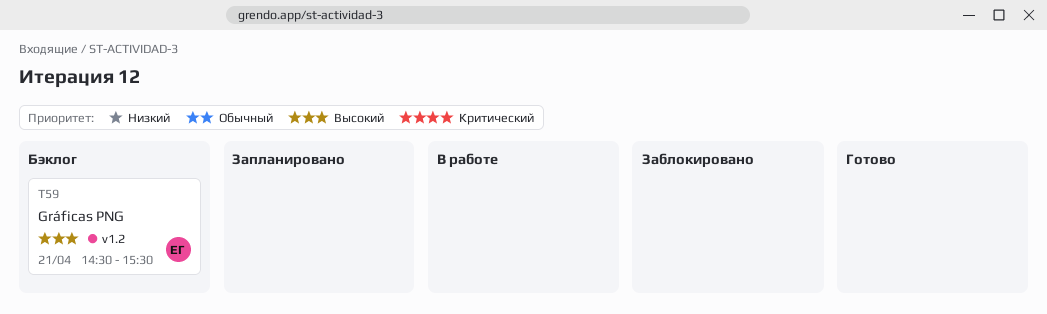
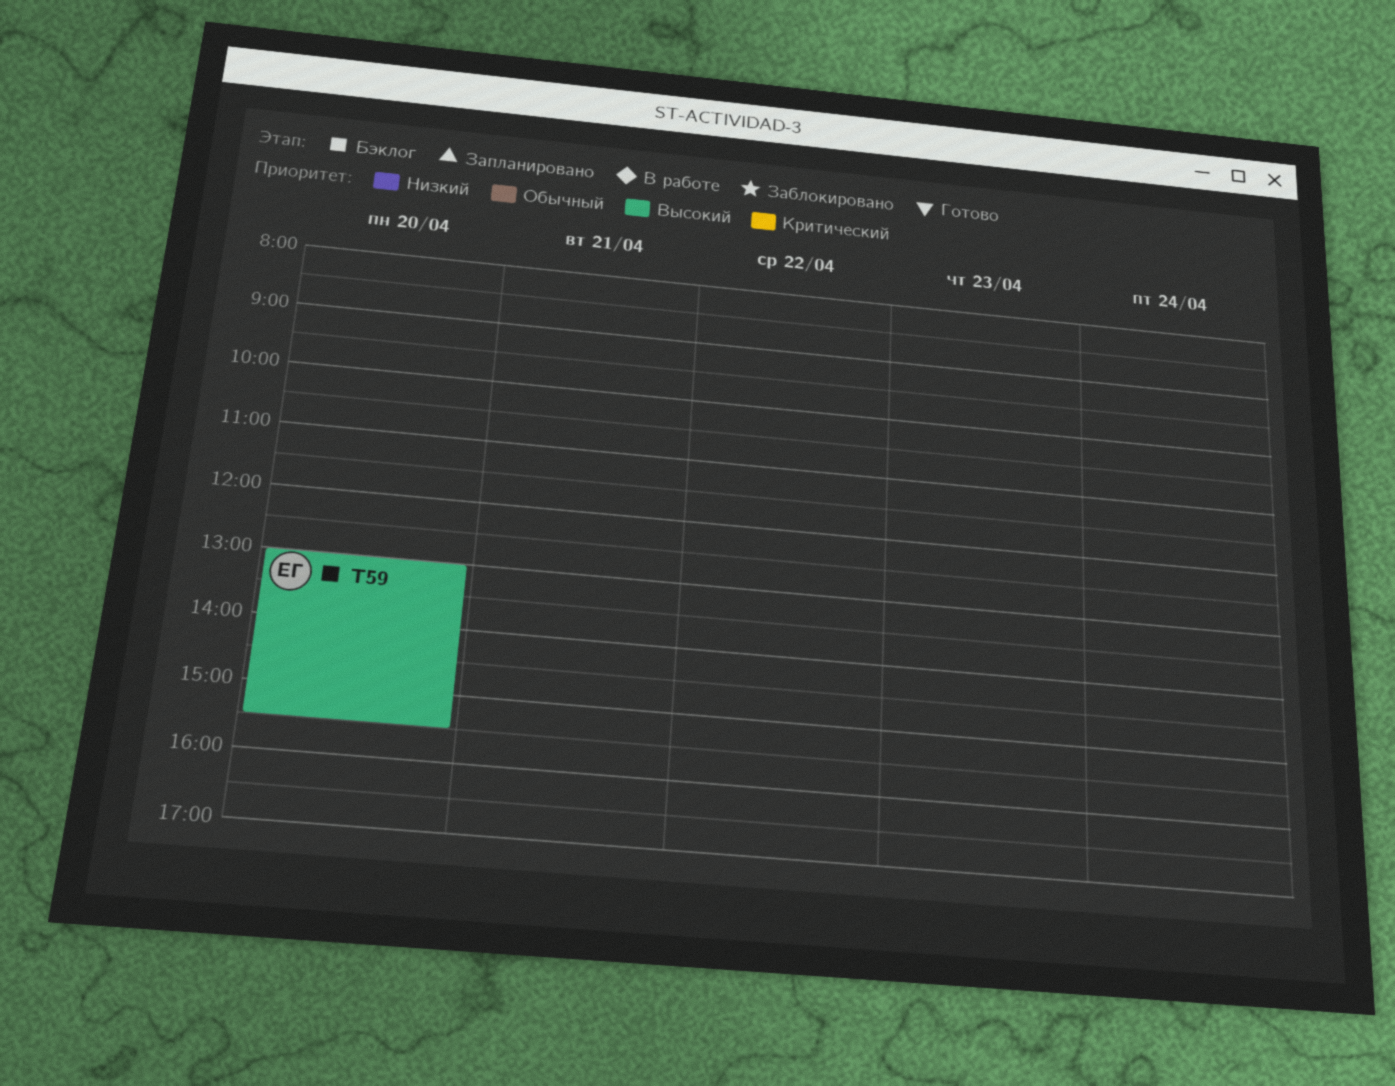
T59, day: Apr 21 -> Apr 20
T59, begins: 14:30 -> 13:00

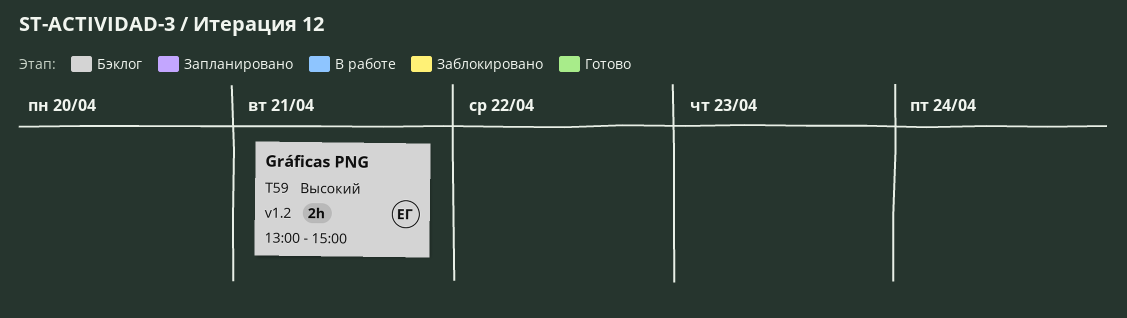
T59, day: Apr 20 -> Apr 21
T59, ends: 15:30 -> 15:00

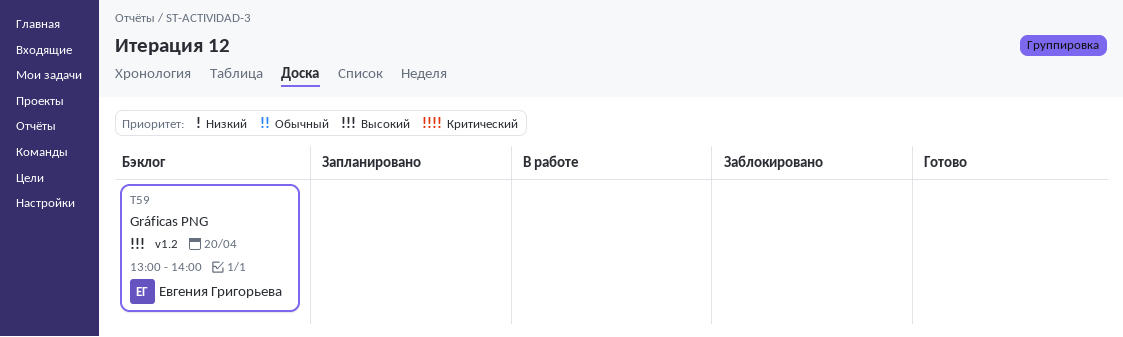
T59, day: Apr 21 -> Apr 20
T59, ends: 15:00 -> 14:00

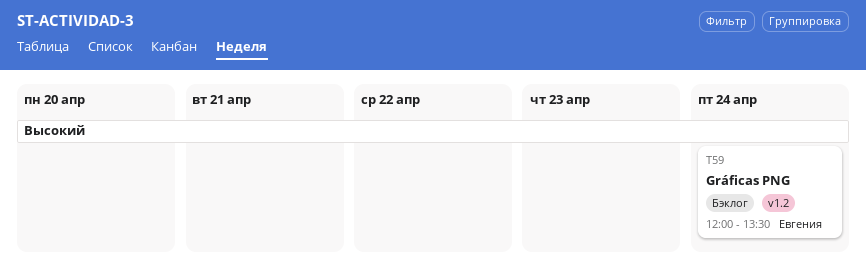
T59, day: Apr 20 -> Apr 24
T59, begins: 13:00 -> 12:00
T59, ends: 14:00 -> 13:30

